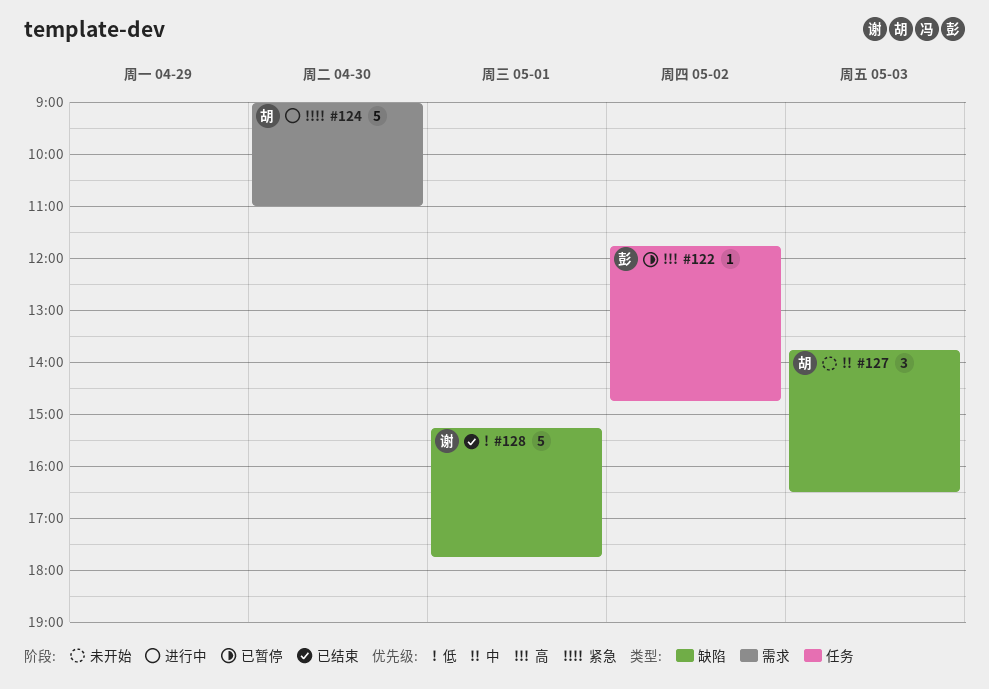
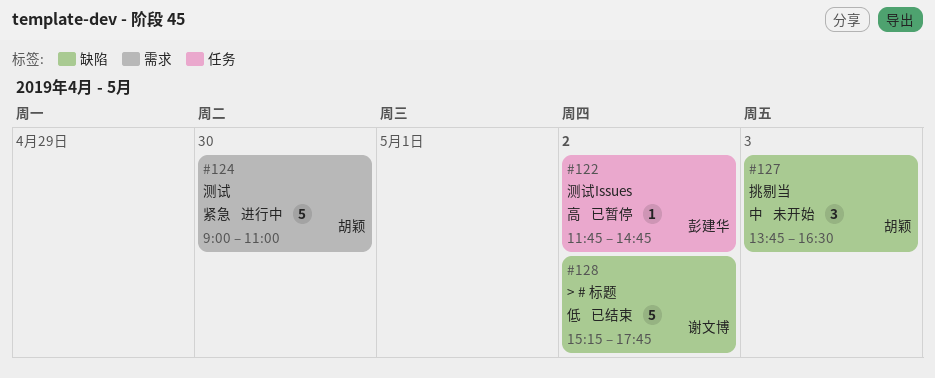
#128, day: May 1 -> May 2

